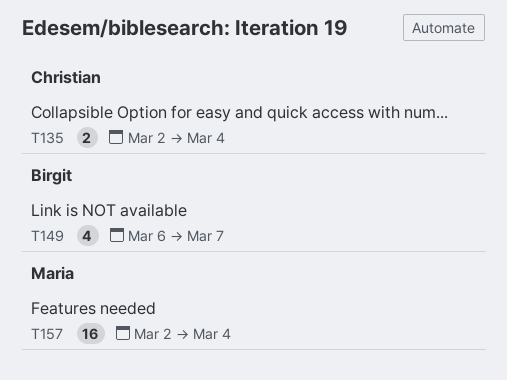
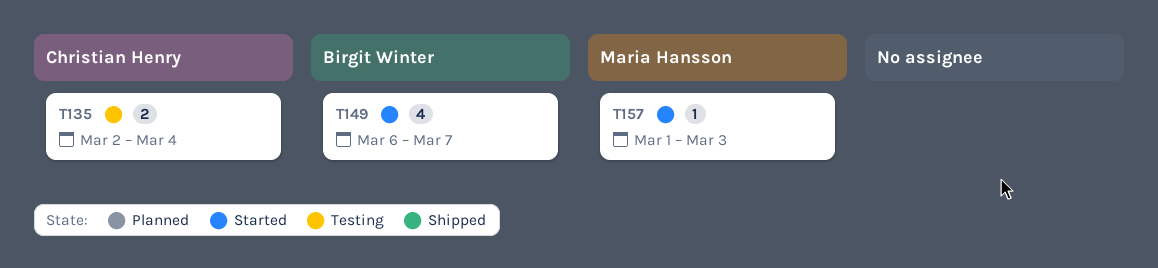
T157, estimate: 16 -> 1
T157, start: Mar 2 -> Mar 1
T157, due: Mar 4 -> Mar 3

